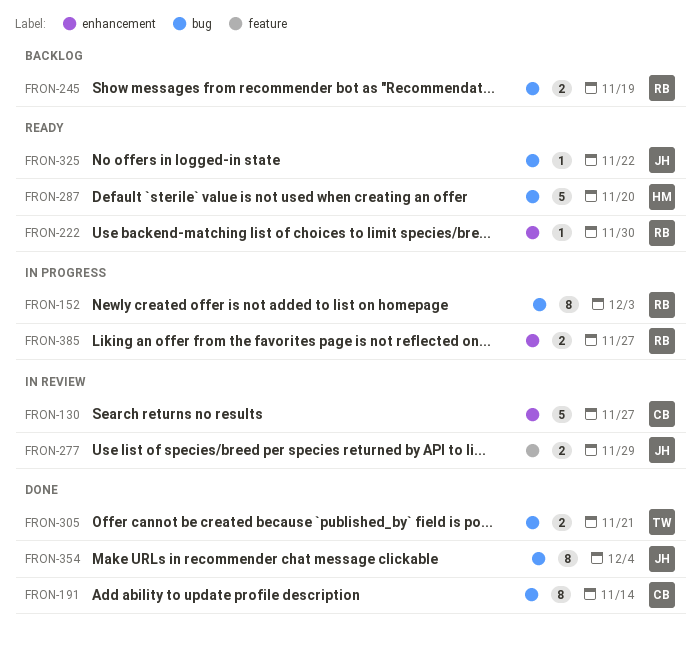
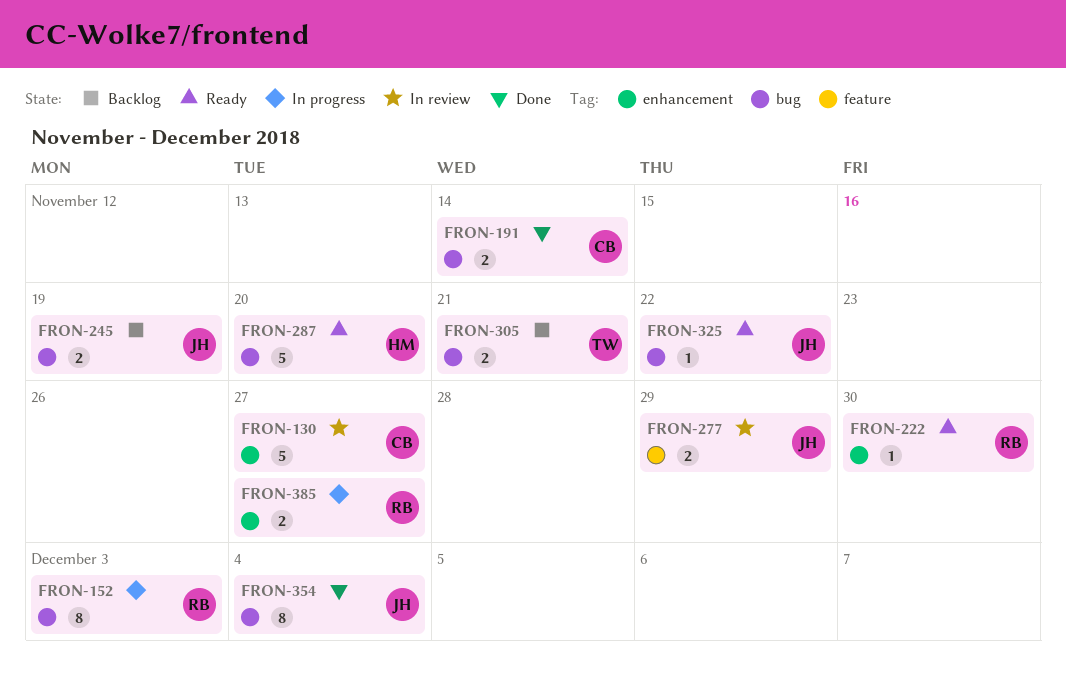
FRON-191, estimate: 8 -> 2
FRON-245, owner: RB -> JH
FRON-305, status: Done -> Backlog

